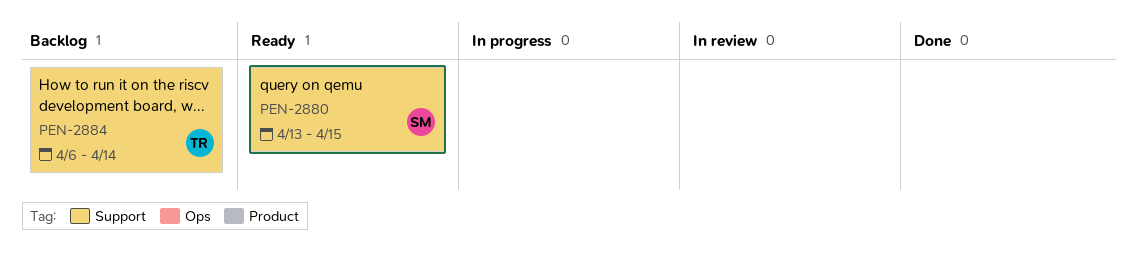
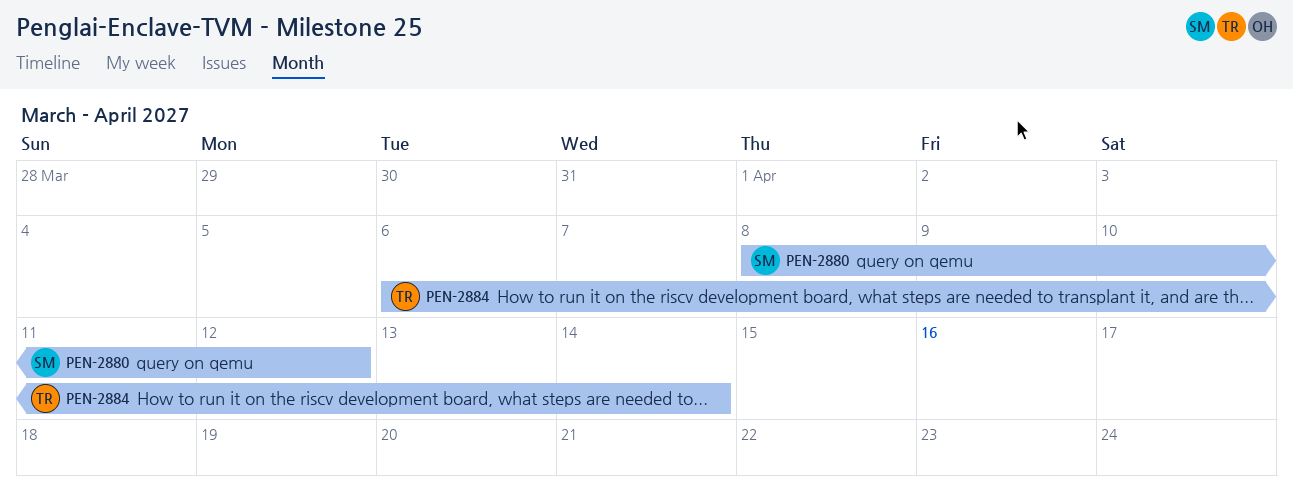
PEN-2880, start: Apr 13 -> Apr 8
PEN-2880, due: Apr 15 -> Apr 12

